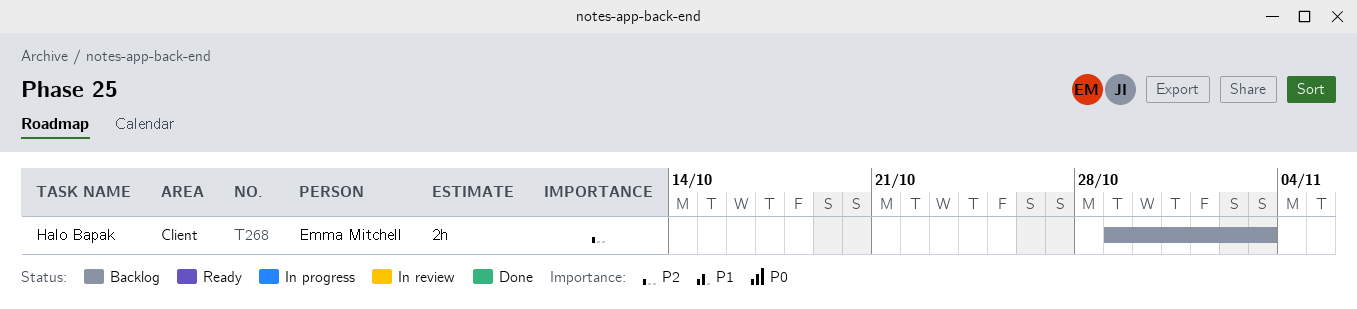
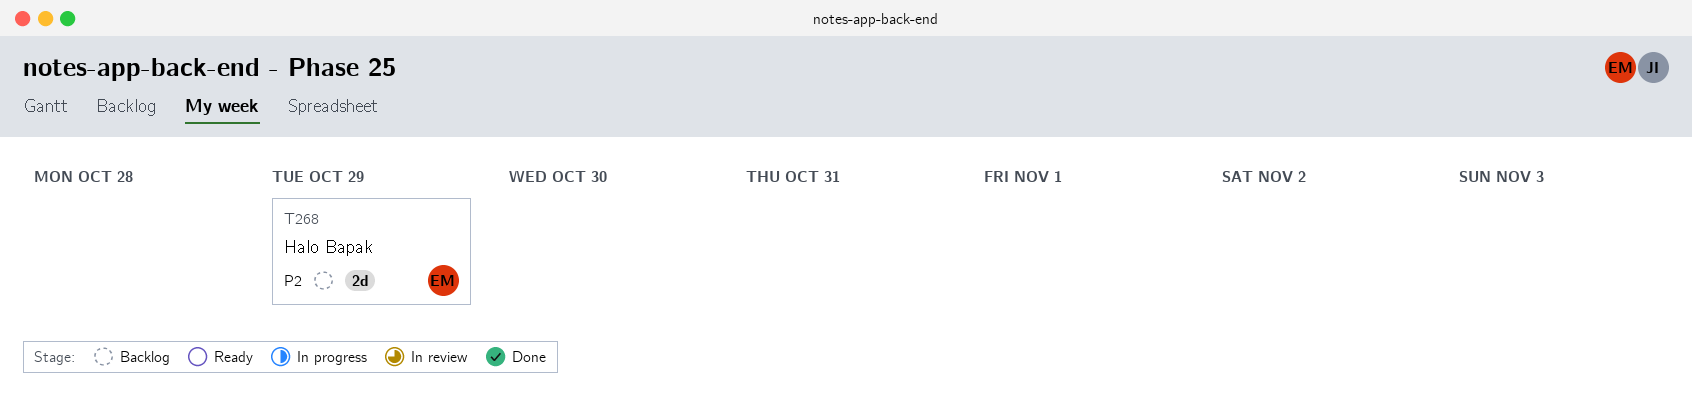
T268, estimate: 2h -> 2d
T268, due: Nov 3 -> Oct 29

